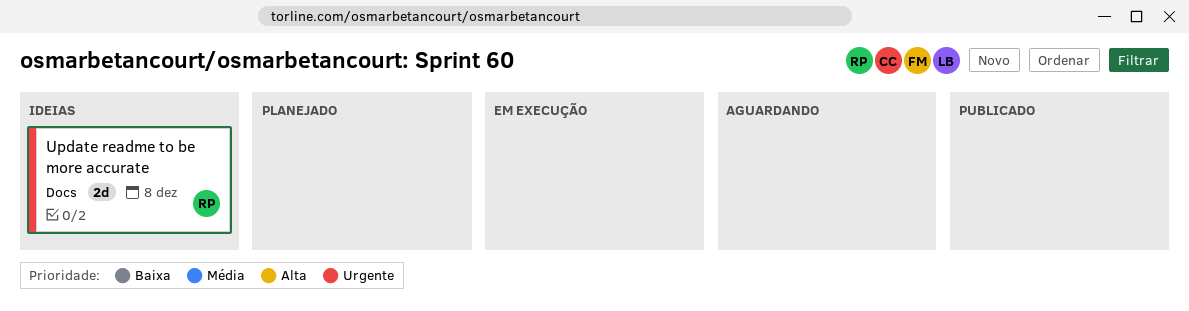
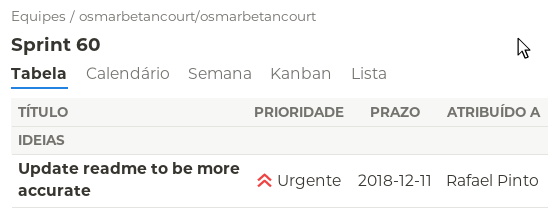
Update readme to be more accurate, due: Dec 8 -> Dec 11

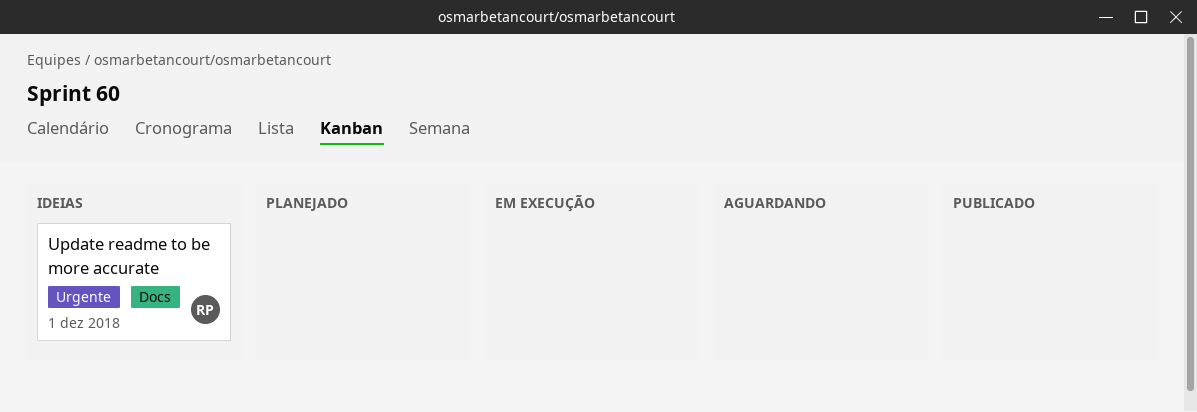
Update readme to be more accurate, due: Dec 11 -> Dec 1

